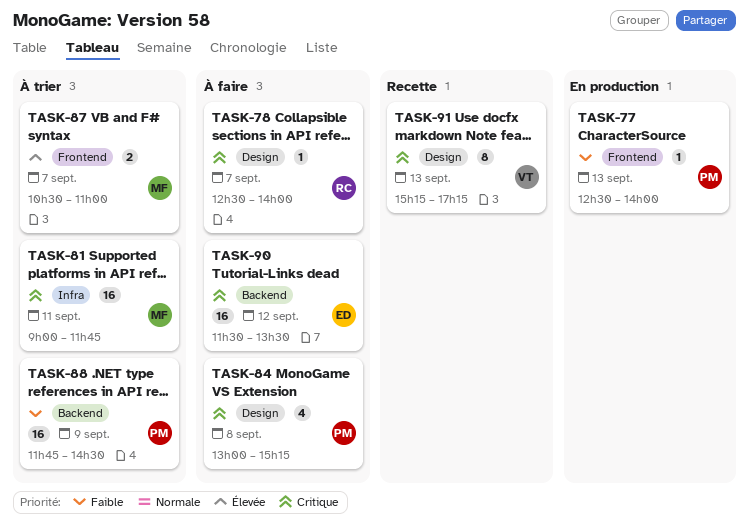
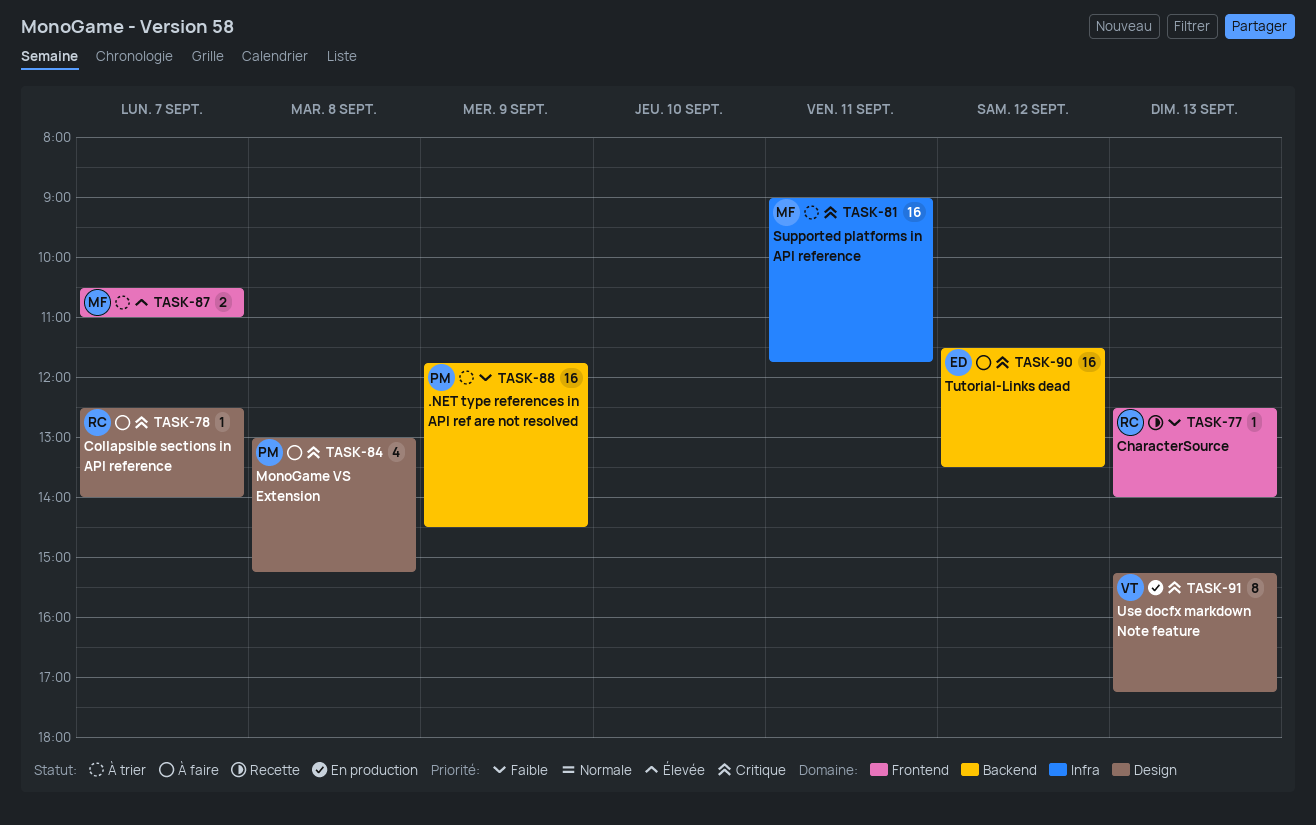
TASK-77, status: En production -> Recette
TASK-77, owner: PM -> RC
TASK-91, status: Recette -> En production

